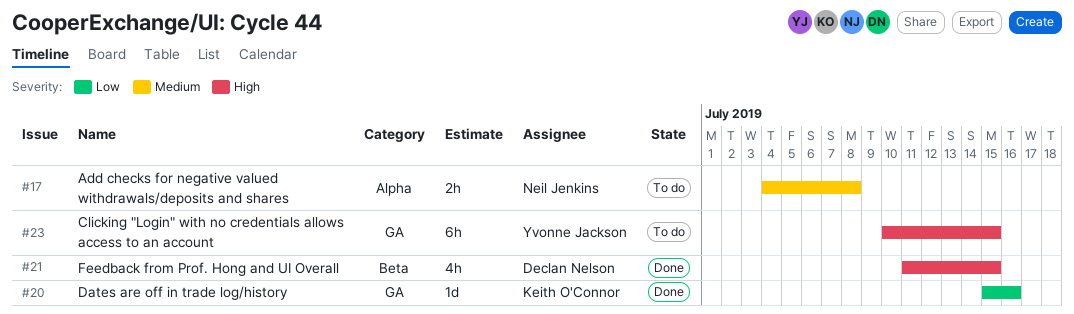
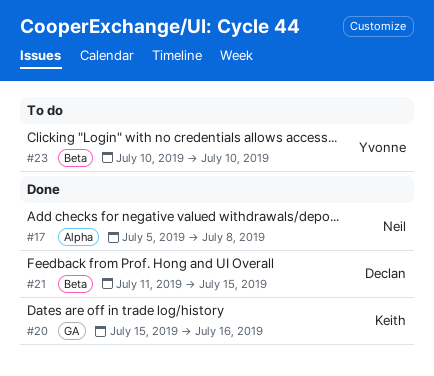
#17, status: To do -> Done
#17, start: Jul 4 -> Jul 5
#23, label: GA -> Beta
#23, due: Jul 15 -> Jul 10

